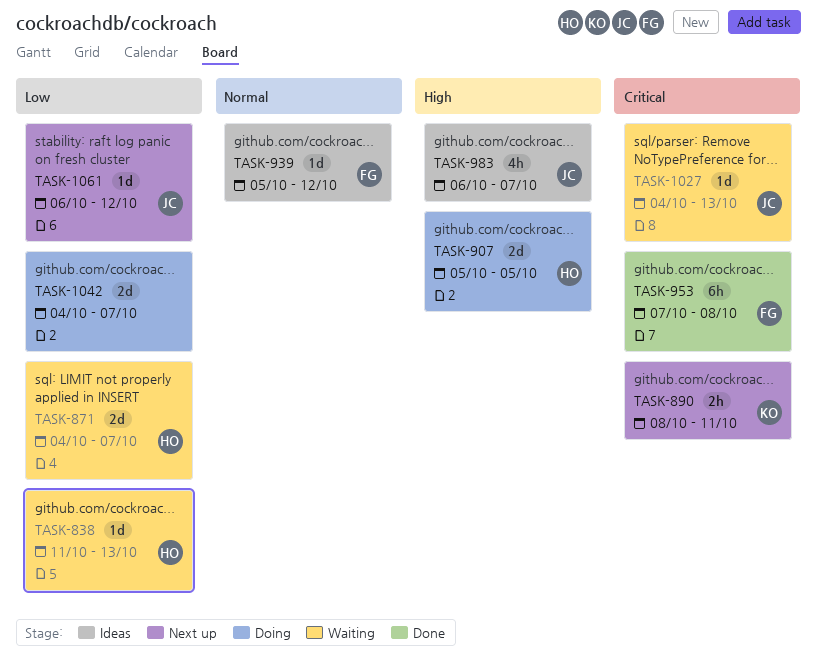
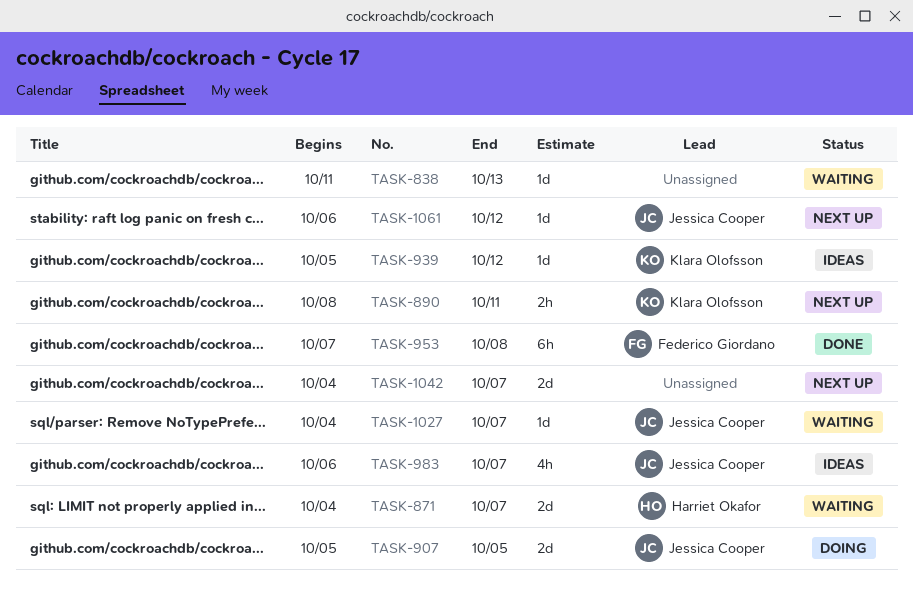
TASK-838, owner: Harriet Okafor -> none
TASK-907, owner: Harriet Okafor -> Jessica Cooper
TASK-939, owner: Federico Giordano -> Klara Olofsson
TASK-1027, due: Oct 13 -> Oct 7
TASK-1042, status: Doing -> Next up

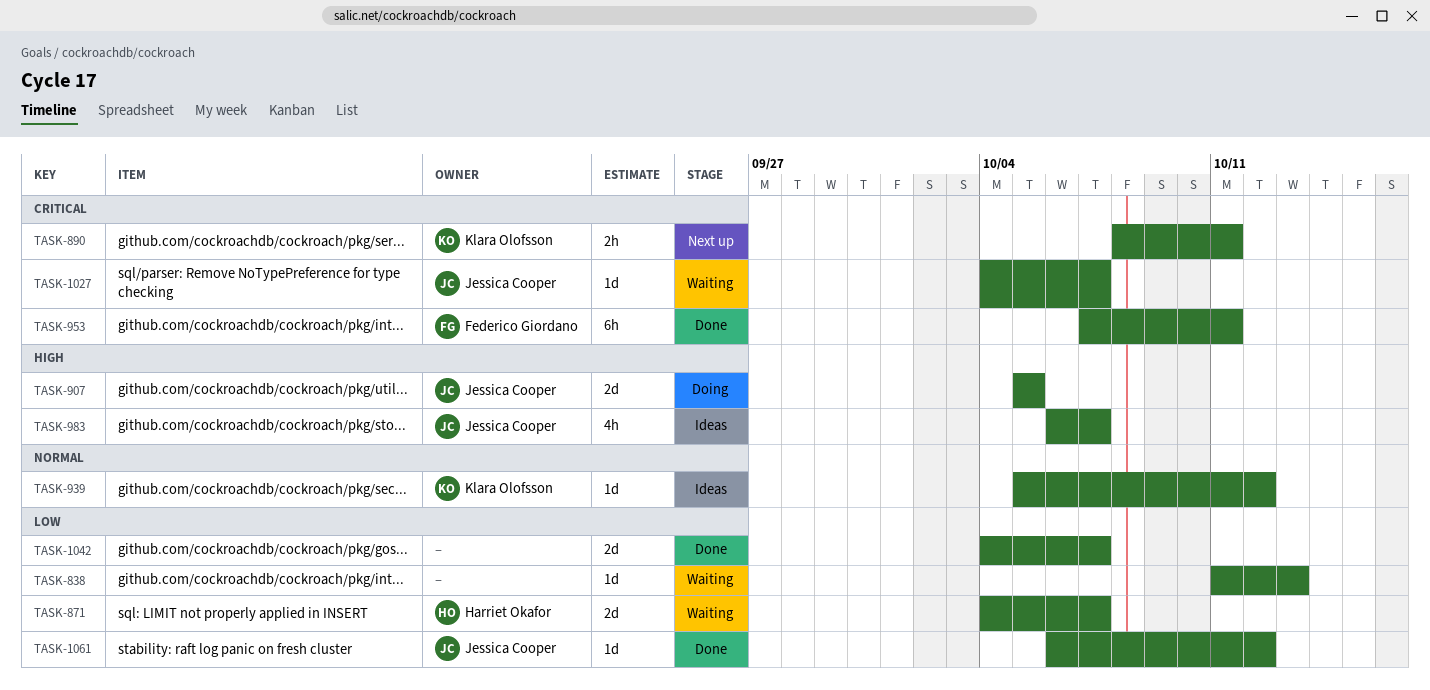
TASK-953, due: Oct 8 -> Oct 11
TASK-1042, status: Next up -> Done
TASK-1061, status: Next up -> Done

